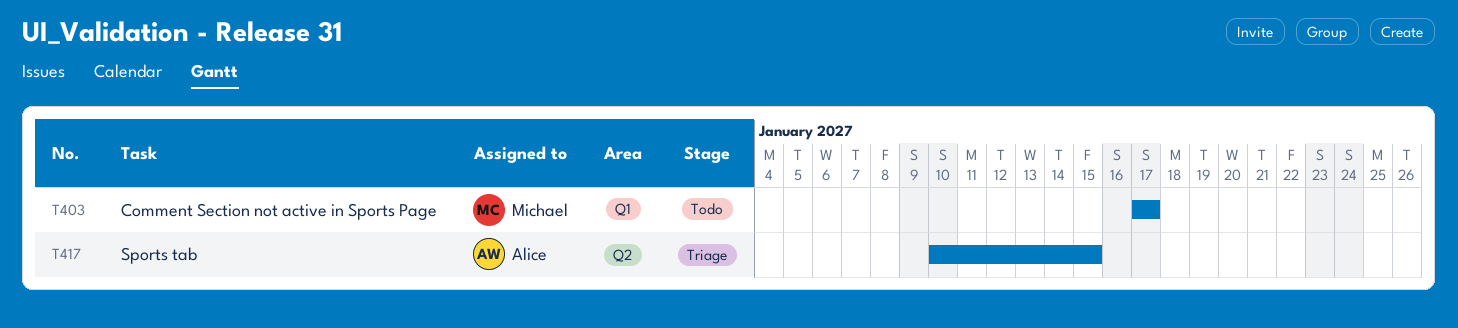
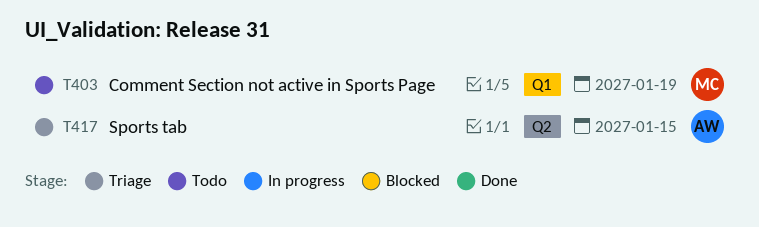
T403, due: Jan 17 -> Jan 19

